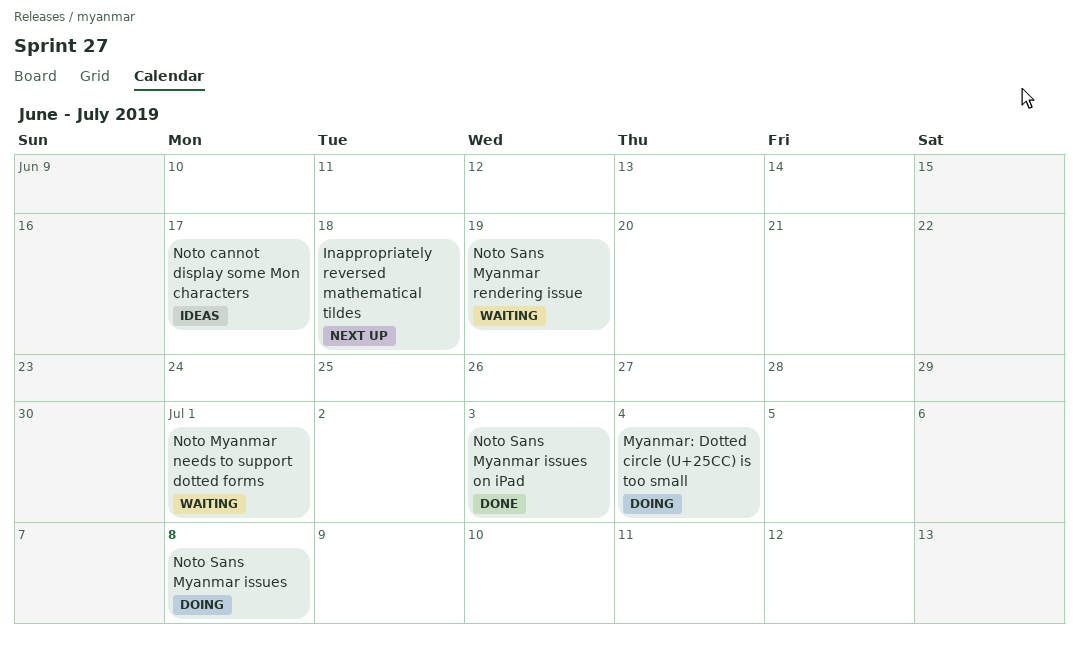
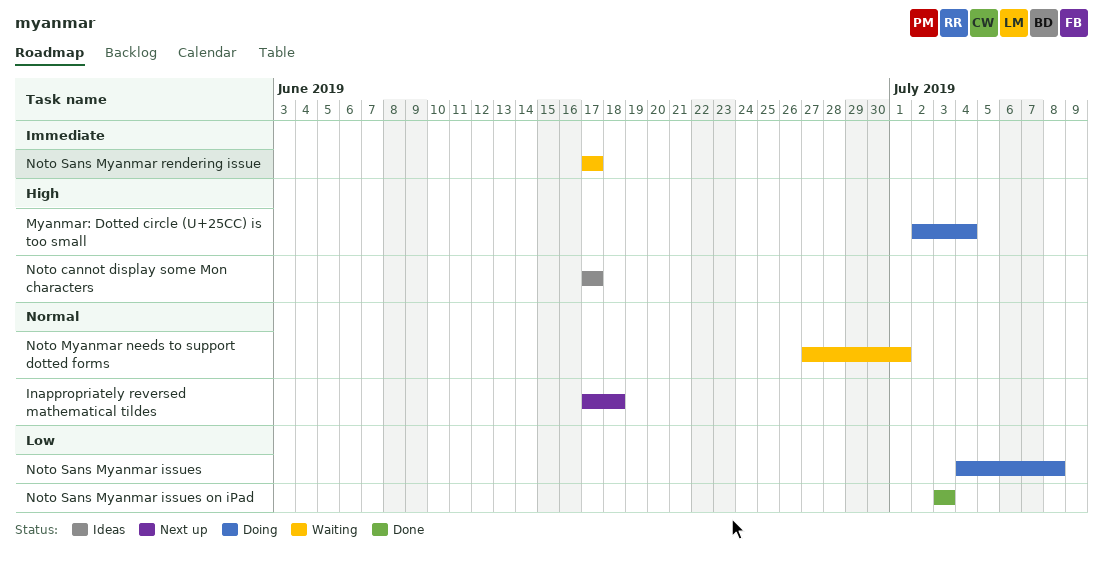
Noto Sans Myanmar rendering issue, due: Jun 19 -> Jun 17

